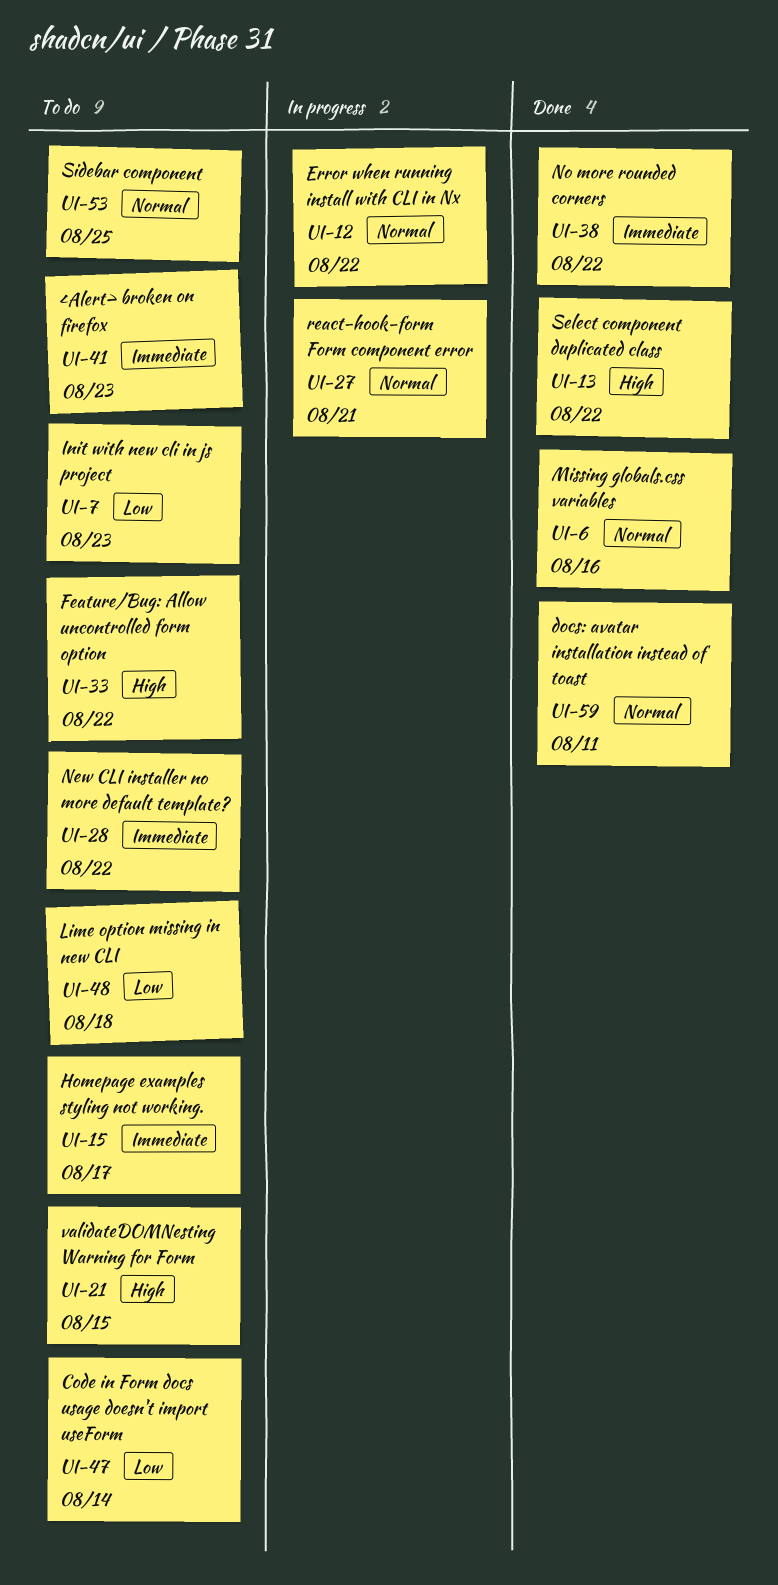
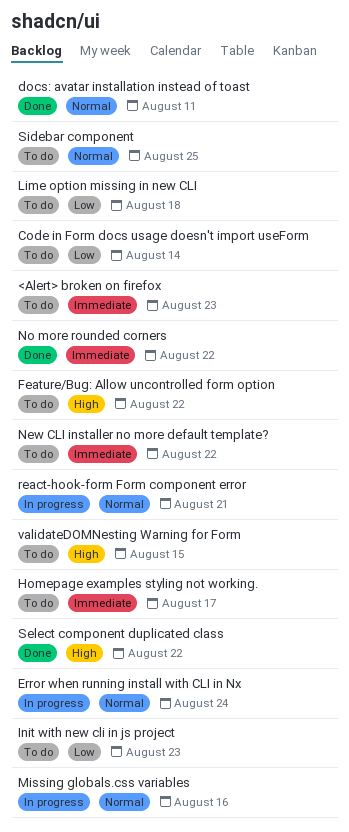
Error when running install with CLI in Nx, due: Aug 22 -> Aug 24
Missing globals.css variables, status: Done -> In progress

